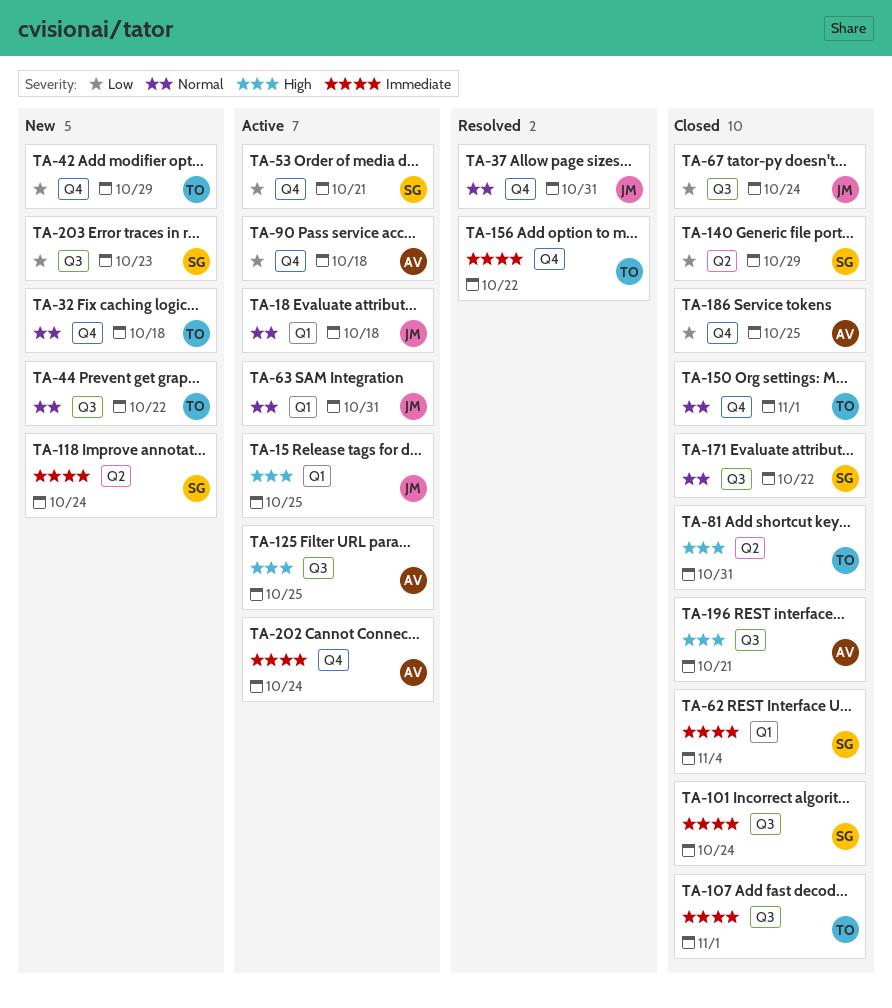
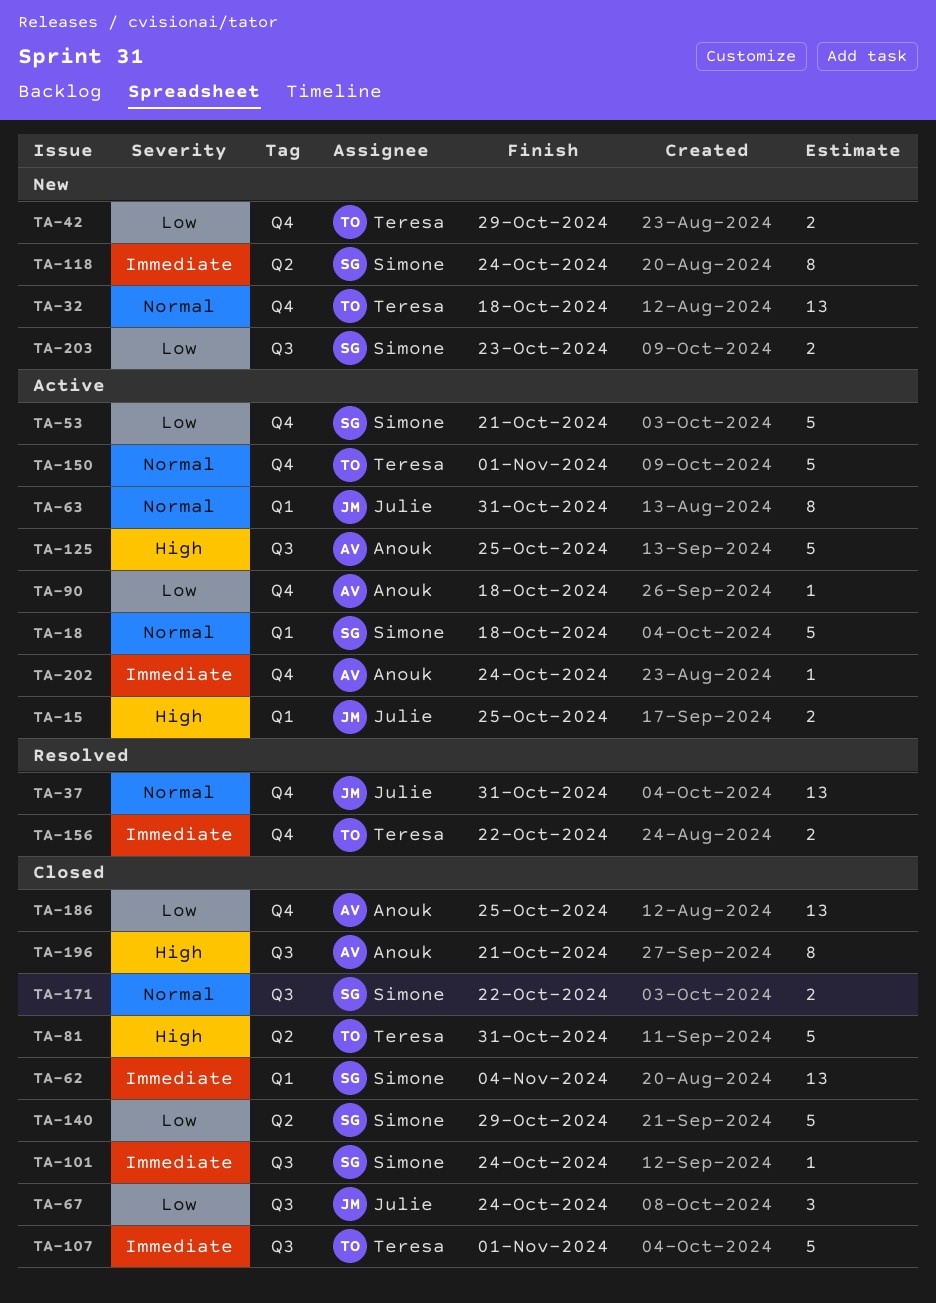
TA-18, owner: Julie -> Simone
TA-44: present -> none
TA-150, status: Closed -> Active

